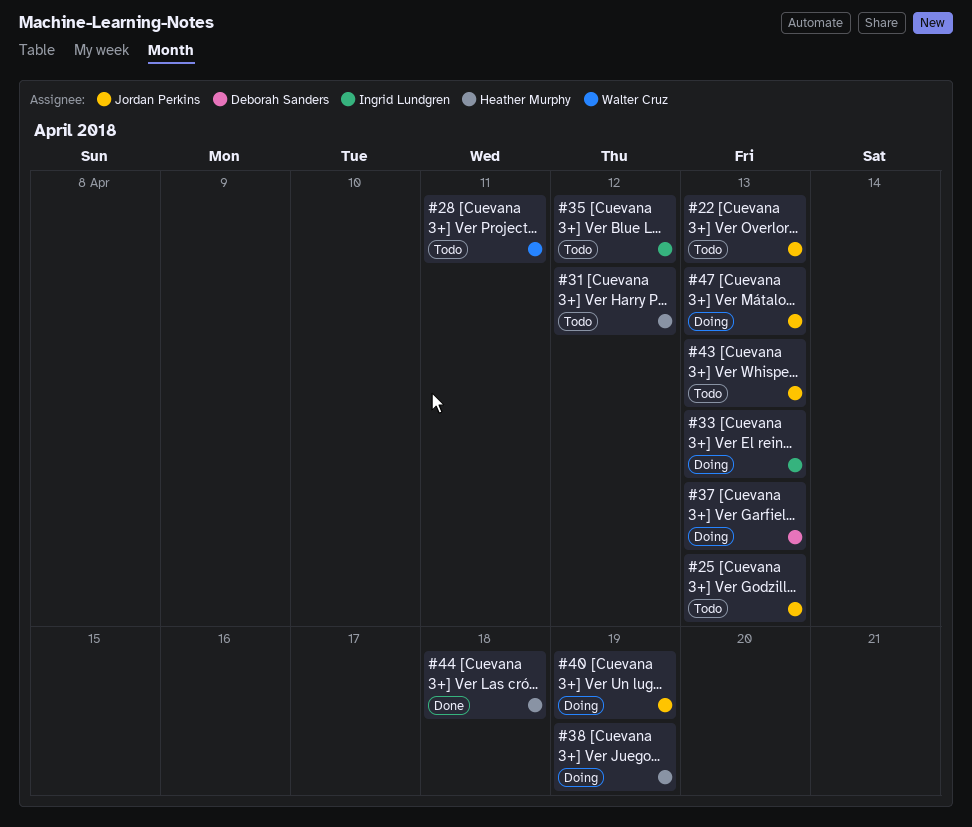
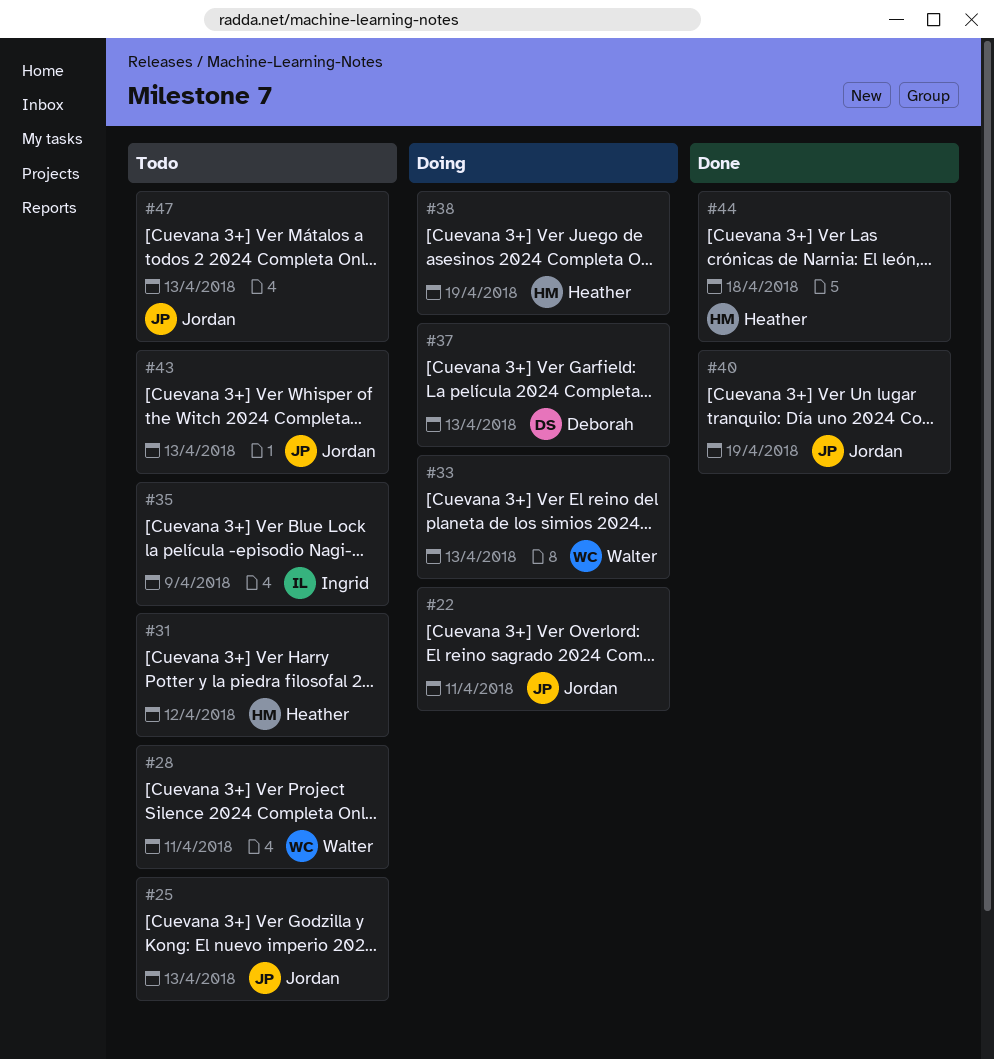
#22, status: Todo -> Doing
#22, due: Apr 13 -> Apr 11
#33, owner: Ingrid Lundgren -> Walter Cruz
#35, due: Apr 12 -> Apr 9
#40, status: Doing -> Done
#47, status: Doing -> Todo

